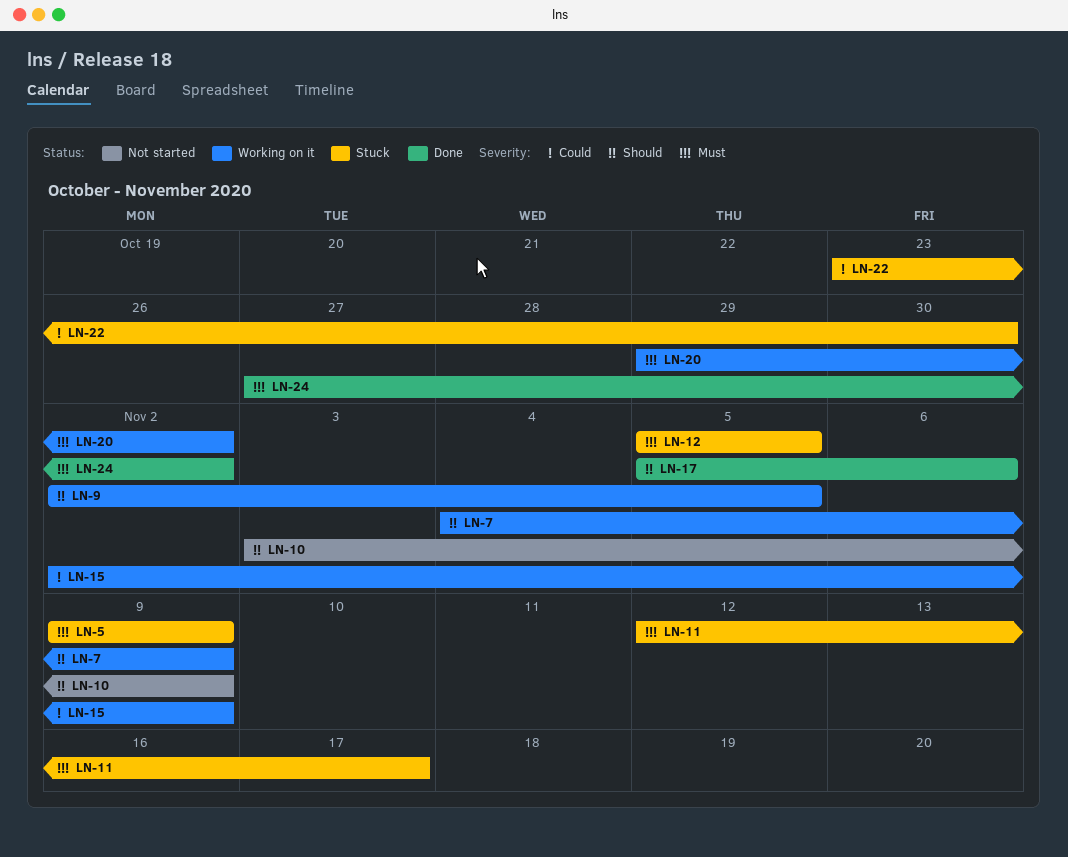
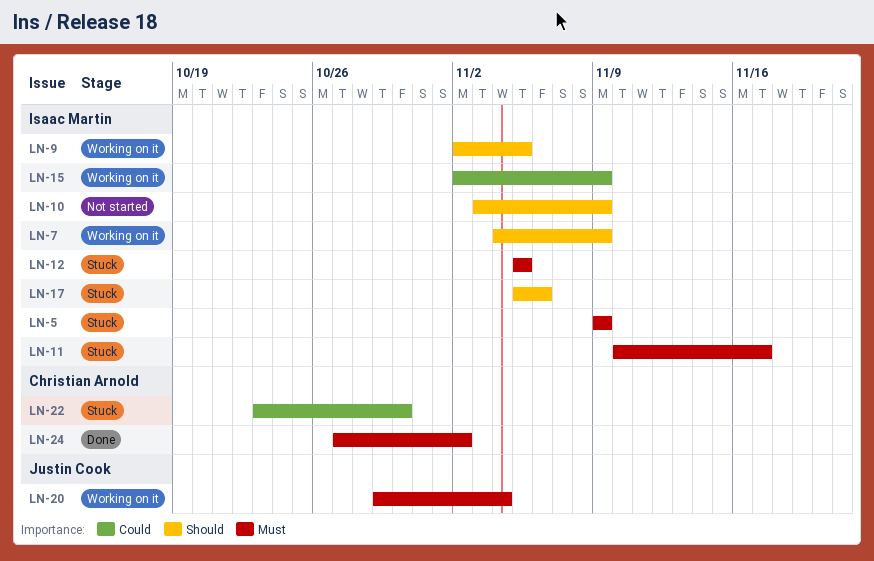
LN-11, start: Nov 12 -> Nov 10
LN-17, status: Done -> Stuck
LN-20, due: Nov 2 -> Nov 4

